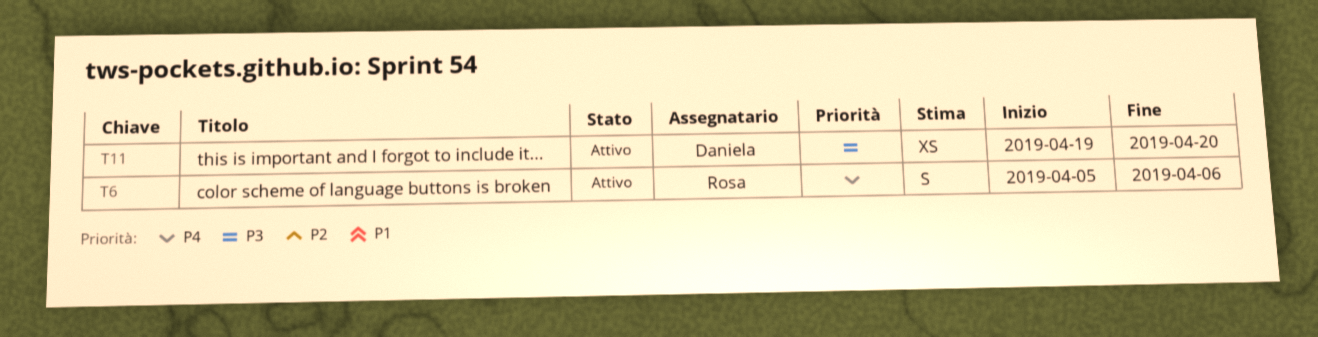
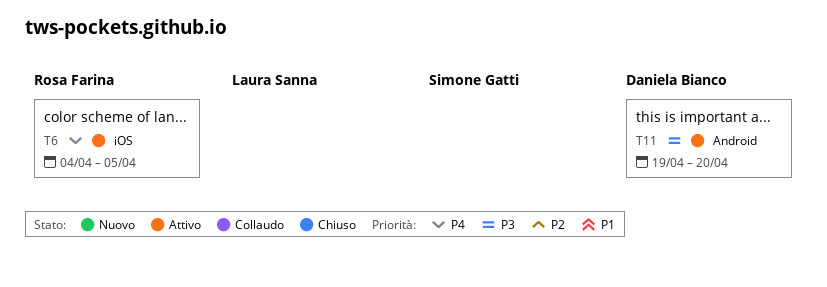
T6, start: Apr 5 -> Apr 4
T6, due: Apr 6 -> Apr 5

